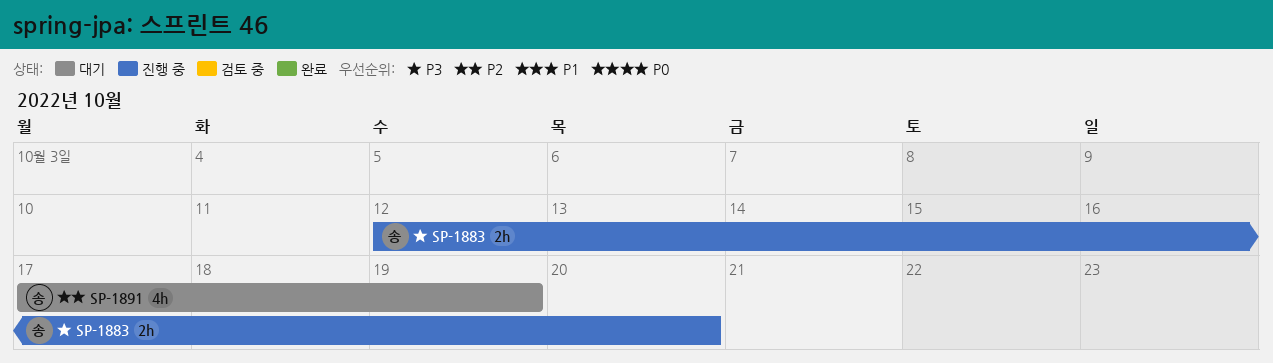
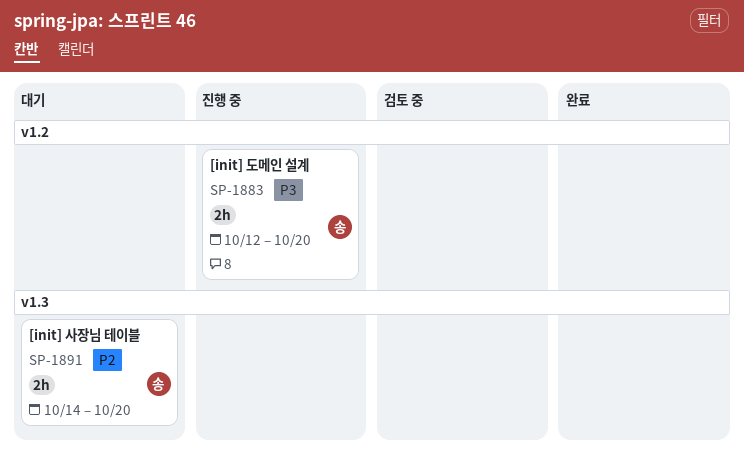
SP-1891, estimate: 4h -> 2h
SP-1891, start: Oct 17 -> Oct 14
SP-1891, due: Oct 19 -> Oct 20

